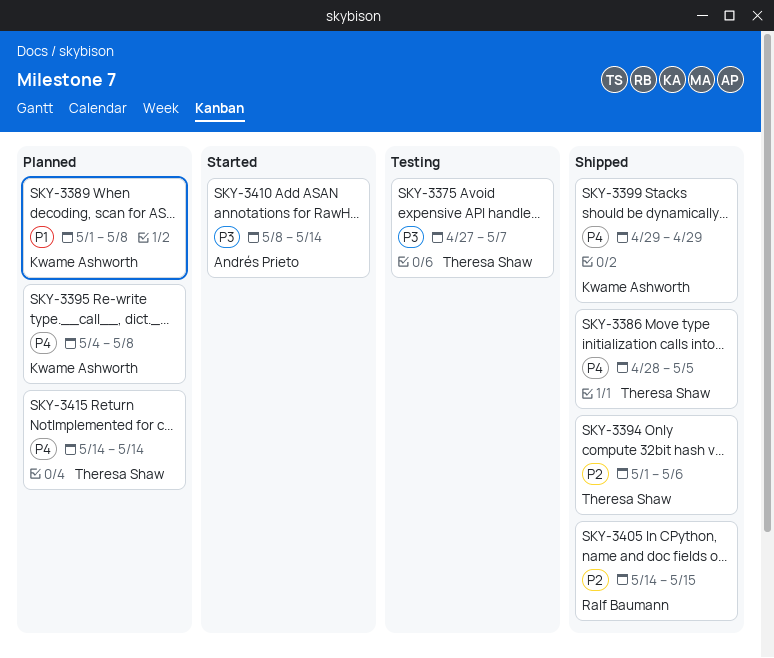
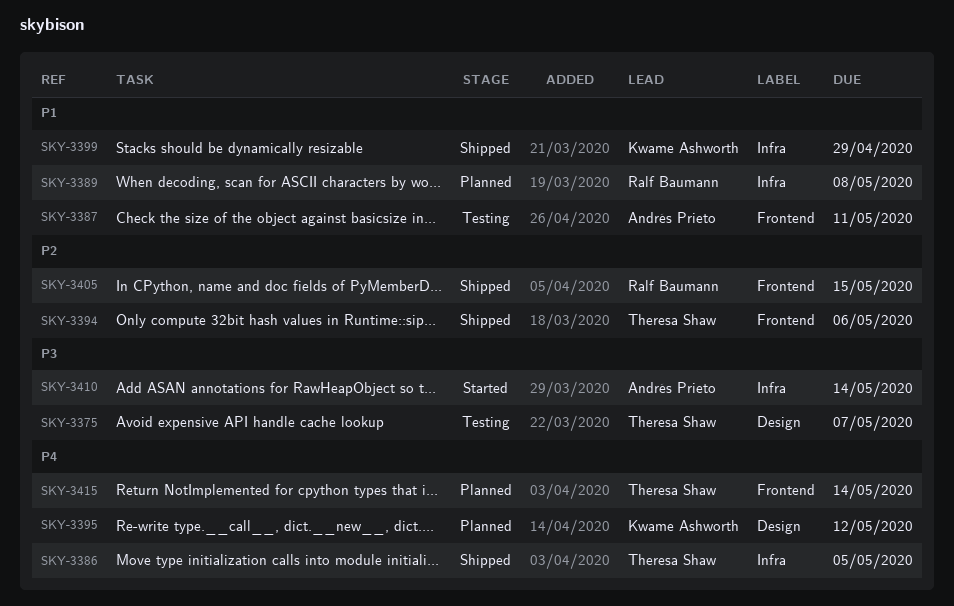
SKY-3387: none -> present
SKY-3389, owner: Kwame Ashworth -> Ralf Baumann
SKY-3395, due: May 8 -> May 12
SKY-3399, priority: P4 -> P1

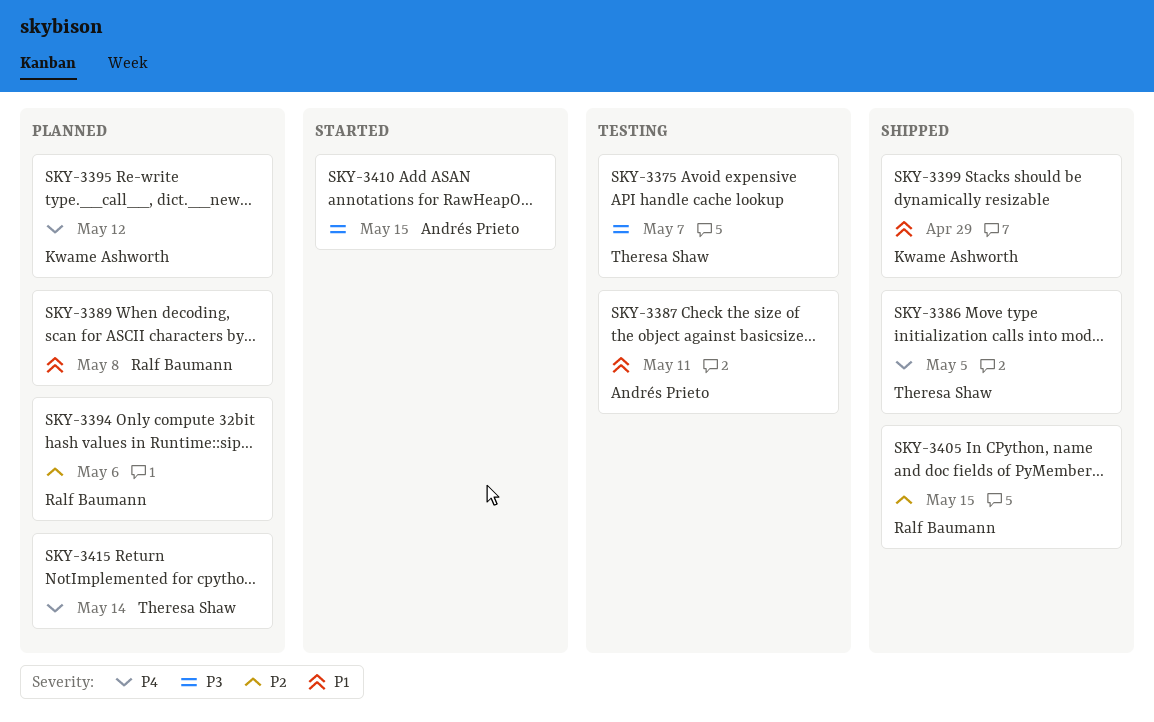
SKY-3394, status: Shipped -> Planned
SKY-3394, owner: Theresa Shaw -> Ralf Baumann
SKY-3410, due: May 14 -> May 15

